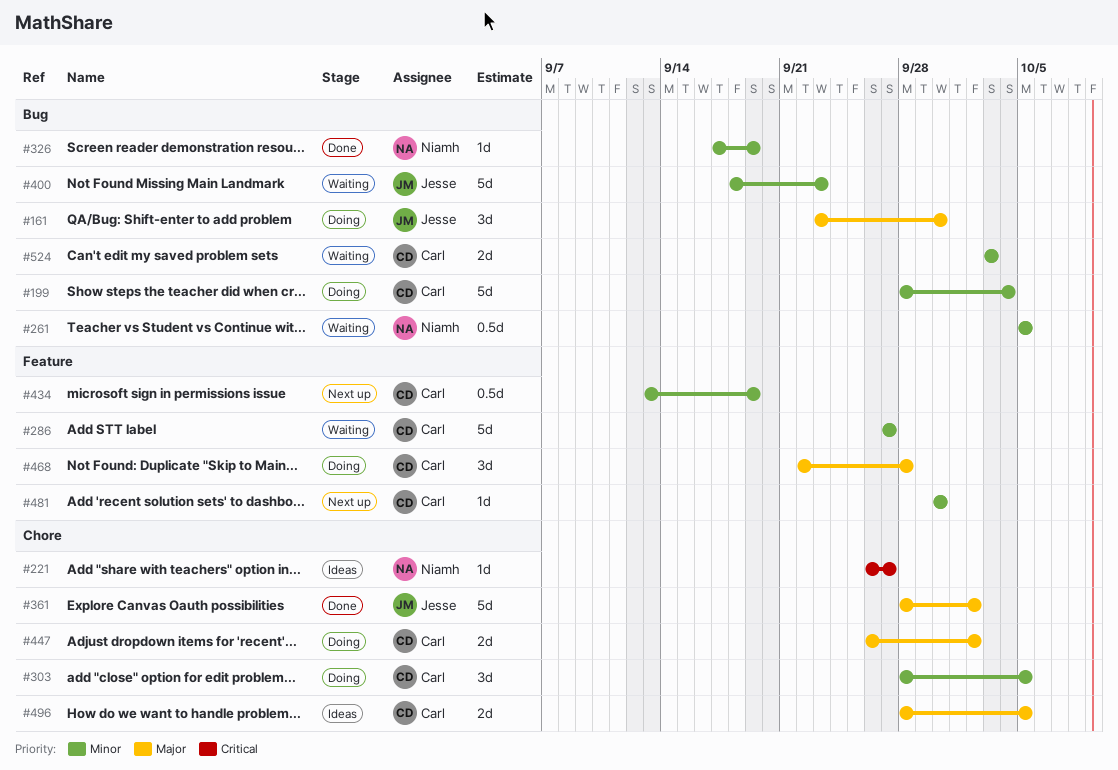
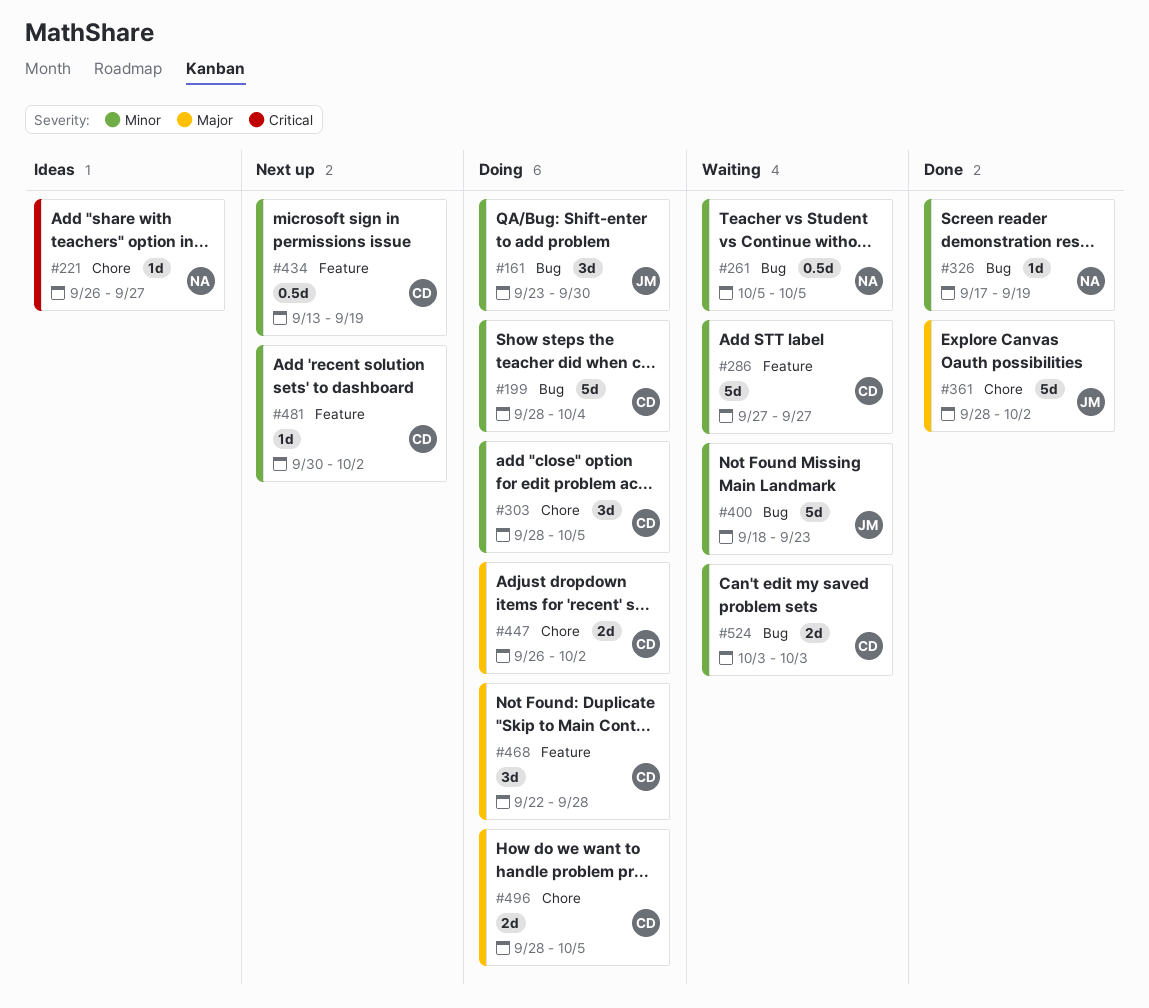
#161, priority: Major -> Minor
#481, due: Sep 30 -> Oct 2
#496, status: Ideas -> Doing

